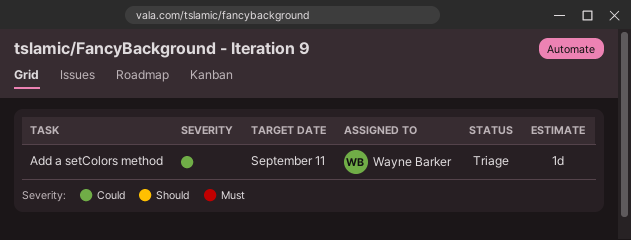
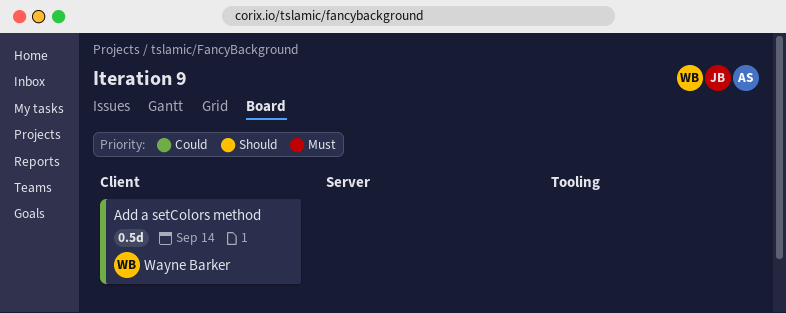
Add a setColors method, estimate: 1d -> 0.5d
Add a setColors method, due: Sep 11 -> Sep 14

